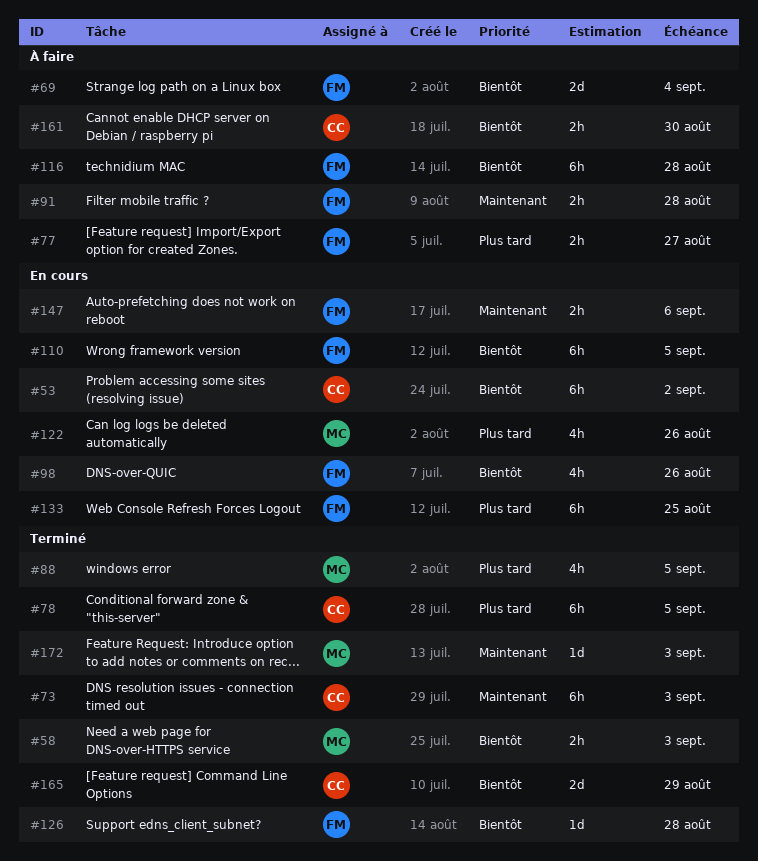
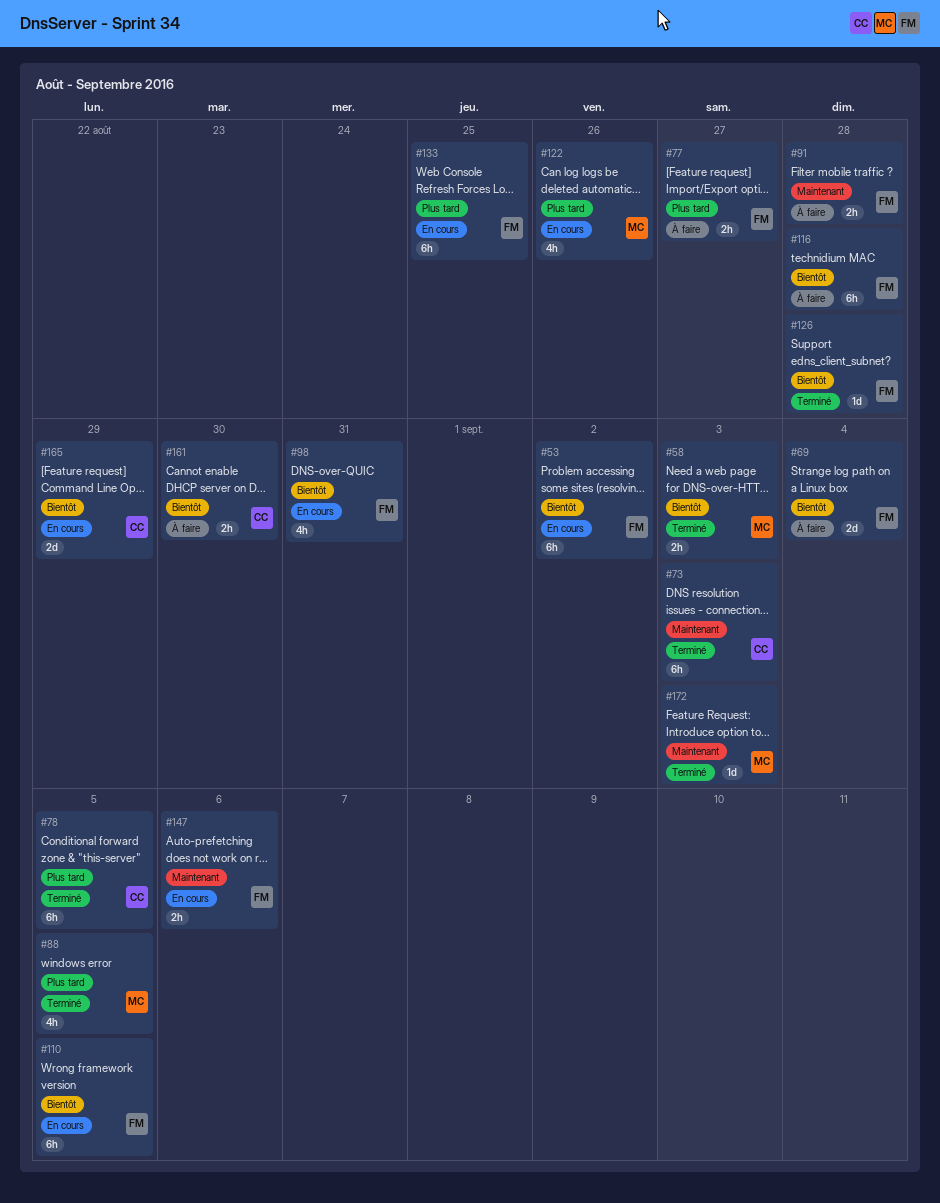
#53, owner: CC -> FM
#98, due: Aug 26 -> Aug 31
#165, status: Terminé -> En cours

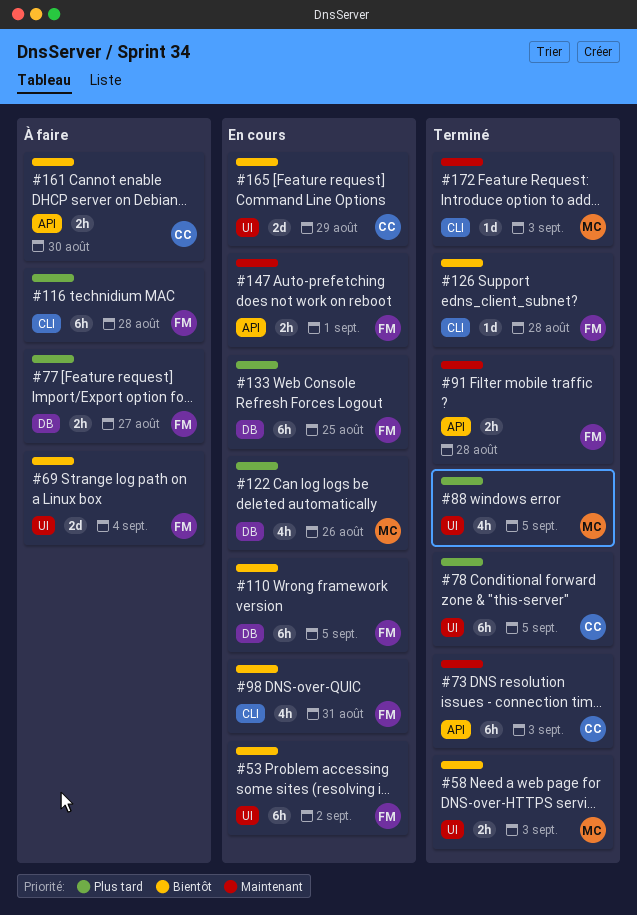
#91, status: À faire -> Terminé
#116, priority: Bientôt -> Plus tard
#147, due: Sep 6 -> Sep 1

